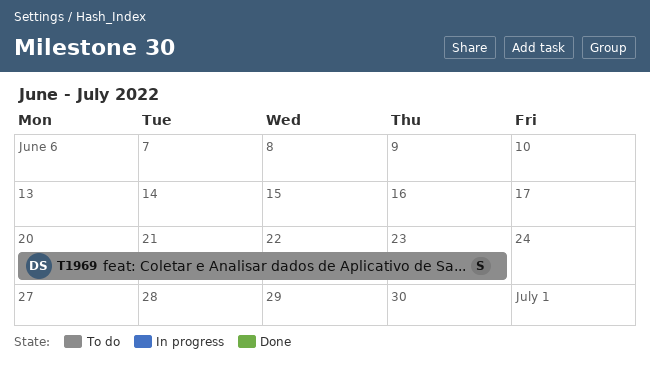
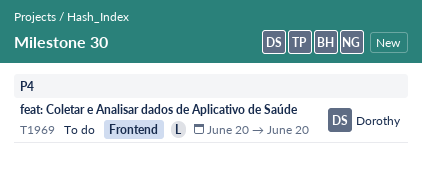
T1969, estimate: S -> L
T1969, due: Jun 23 -> Jun 20

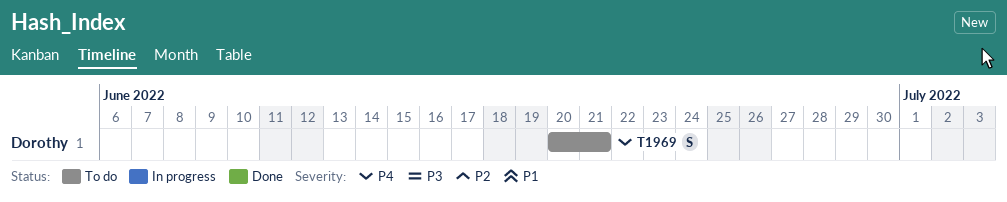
T1969, estimate: L -> S
T1969, due: Jun 20 -> Jun 21

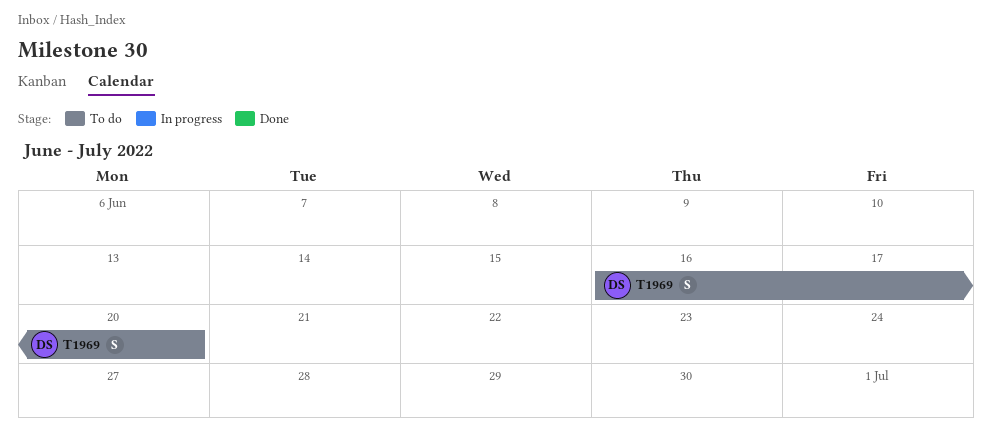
T1969, start: Jun 20 -> Jun 16
T1969, due: Jun 21 -> Jun 20

